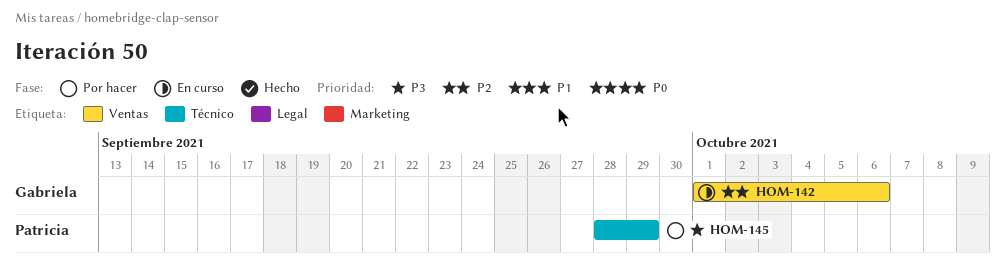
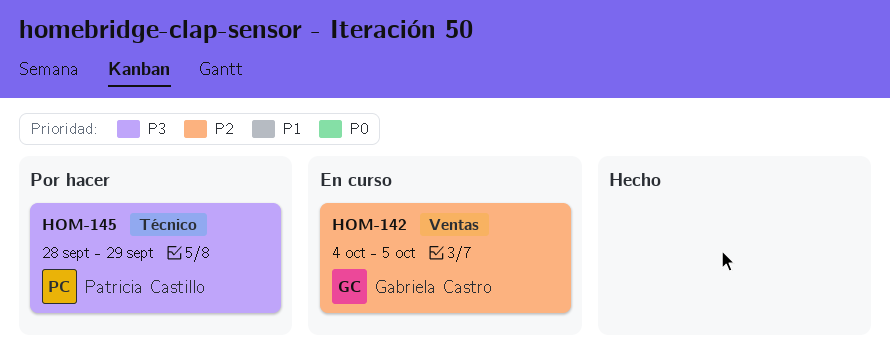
HOM-142, start: Oct 1 -> Oct 4
HOM-142, due: Oct 6 -> Oct 5

